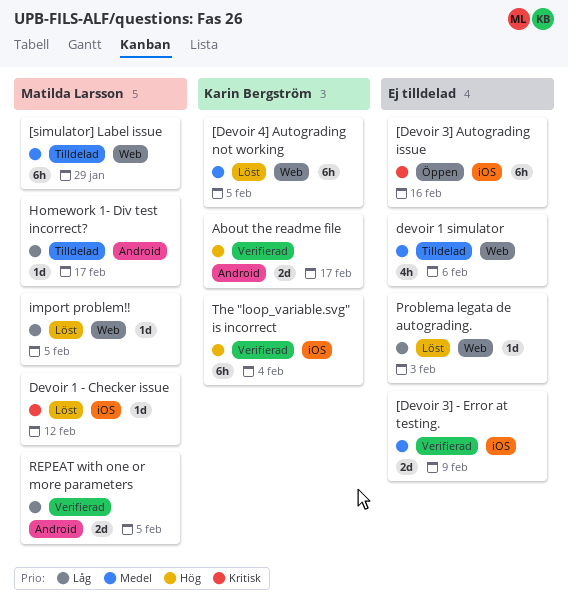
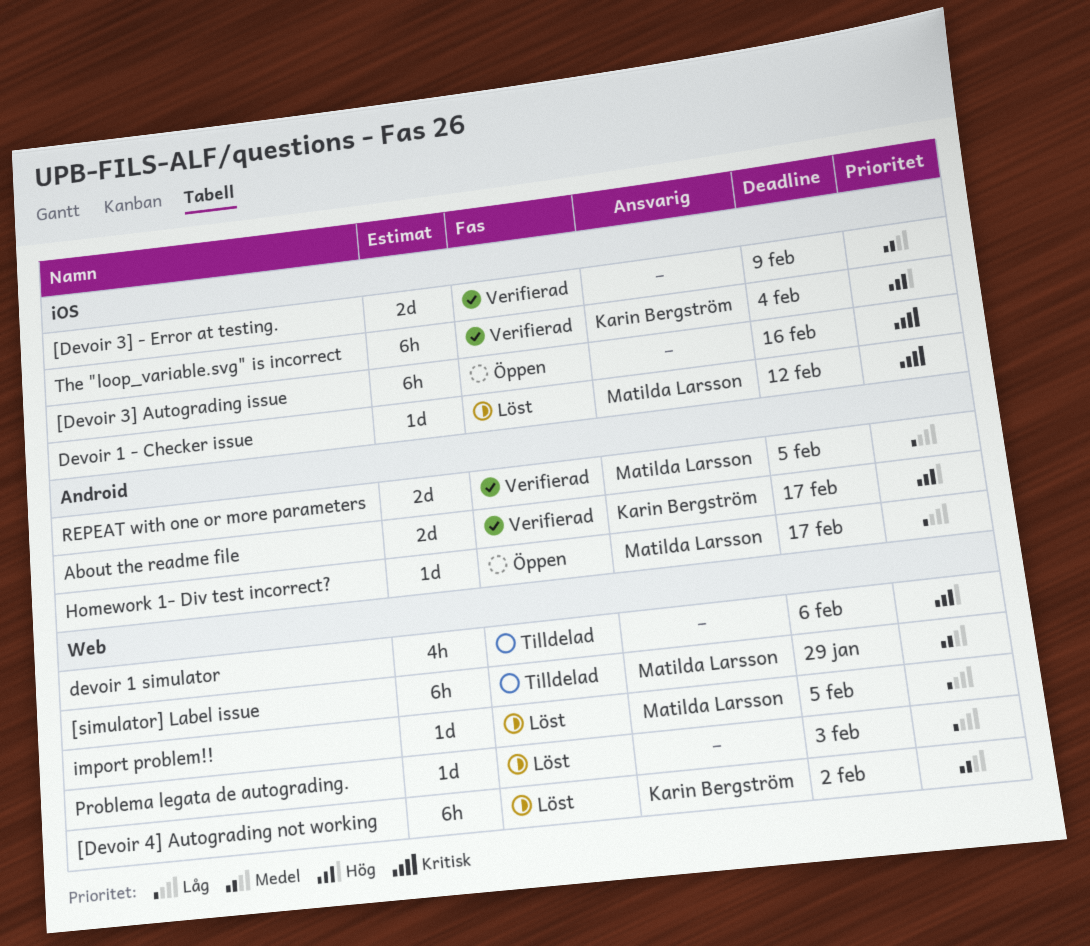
[Devoir 4] Autograding not working, due: Feb 5 -> Feb 2
devoir 1 simulator, priority: Medel -> Hög
Homework 1- Div test incorrect?, status: Tilldelad -> Öppen

